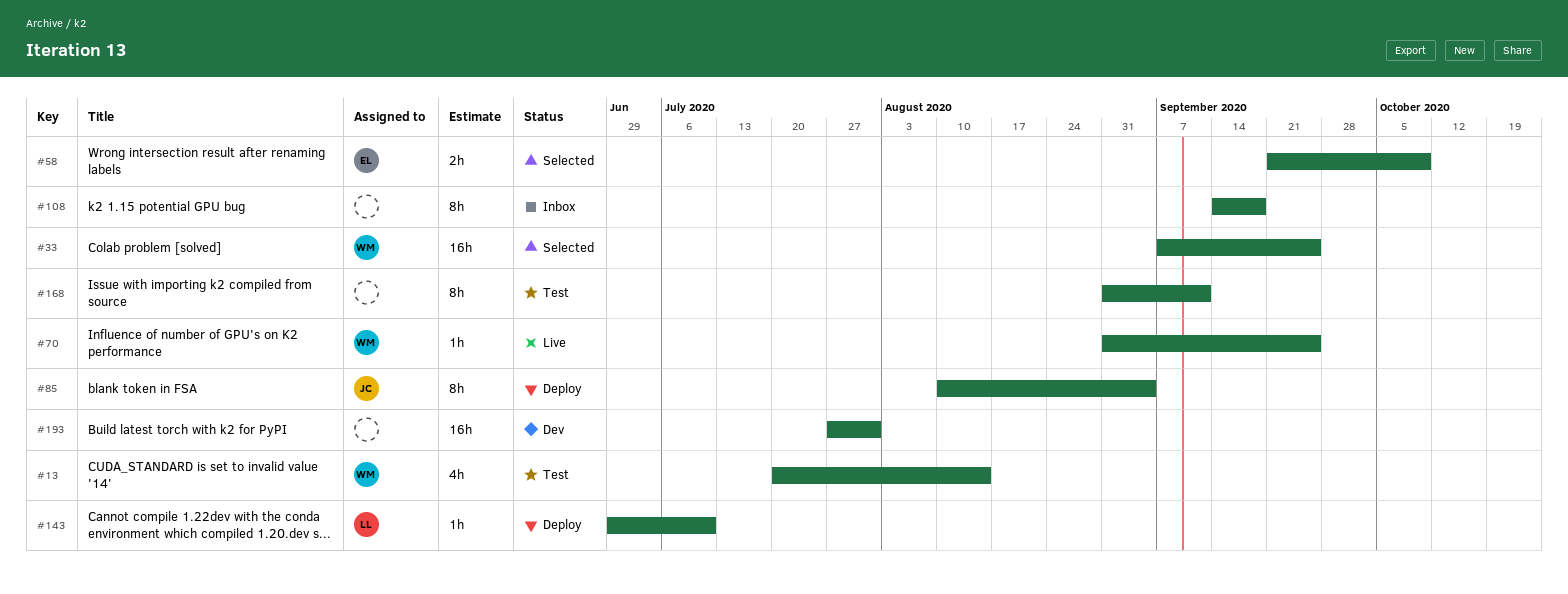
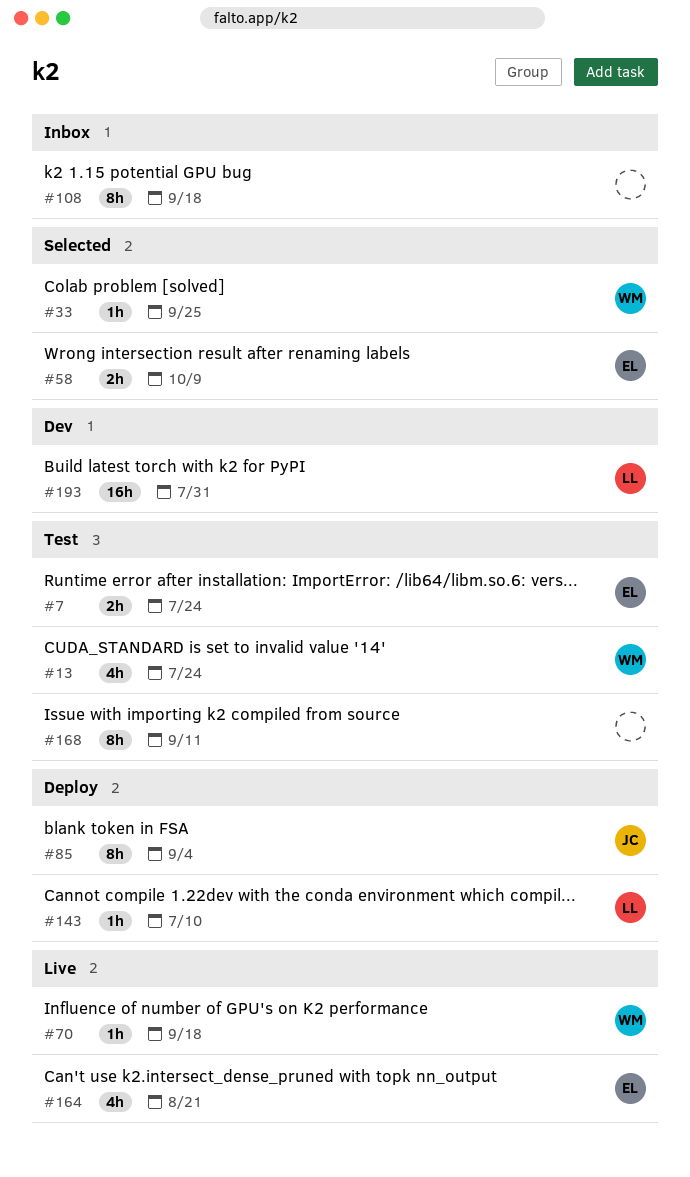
#7: none -> present
#13, due: Aug 14 -> Jul 24
#33, estimate: 16h -> 1h
#70, due: Sep 25 -> Sep 18
#164: none -> present
#193, owner: none -> LL

